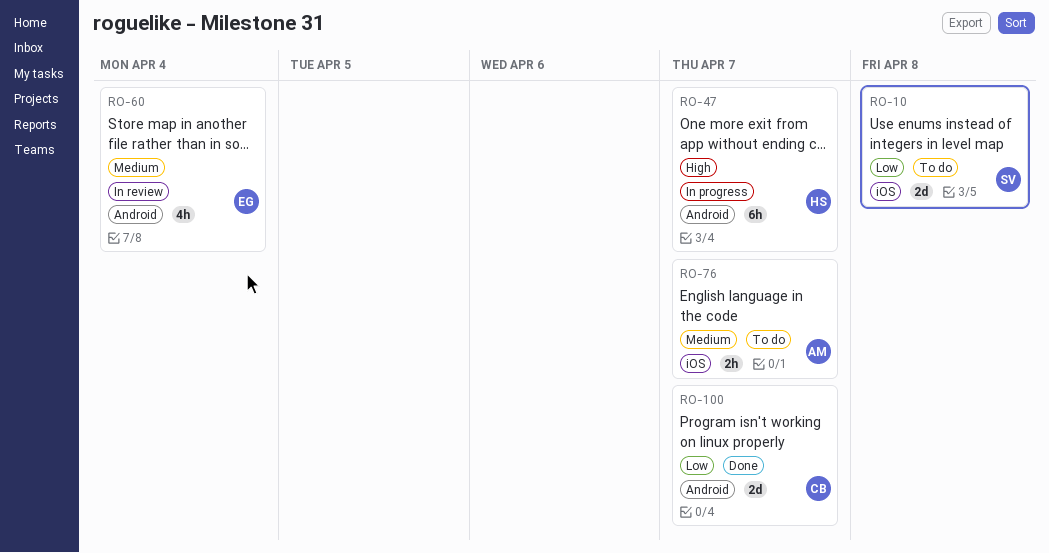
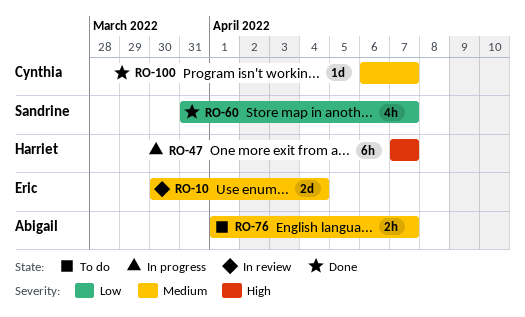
RO-10, status: To do -> In review
RO-10, owner: Sandrine -> Eric
RO-10, priority: Low -> Medium
RO-10, due: Apr 8 -> Apr 4
RO-60, status: In review -> Done
RO-60, owner: Eric -> Sandrine
RO-60, priority: Medium -> Low
RO-60, due: Apr 4 -> Apr 7
RO-100, priority: Low -> Medium
RO-100, estimate: 2d -> 1d

